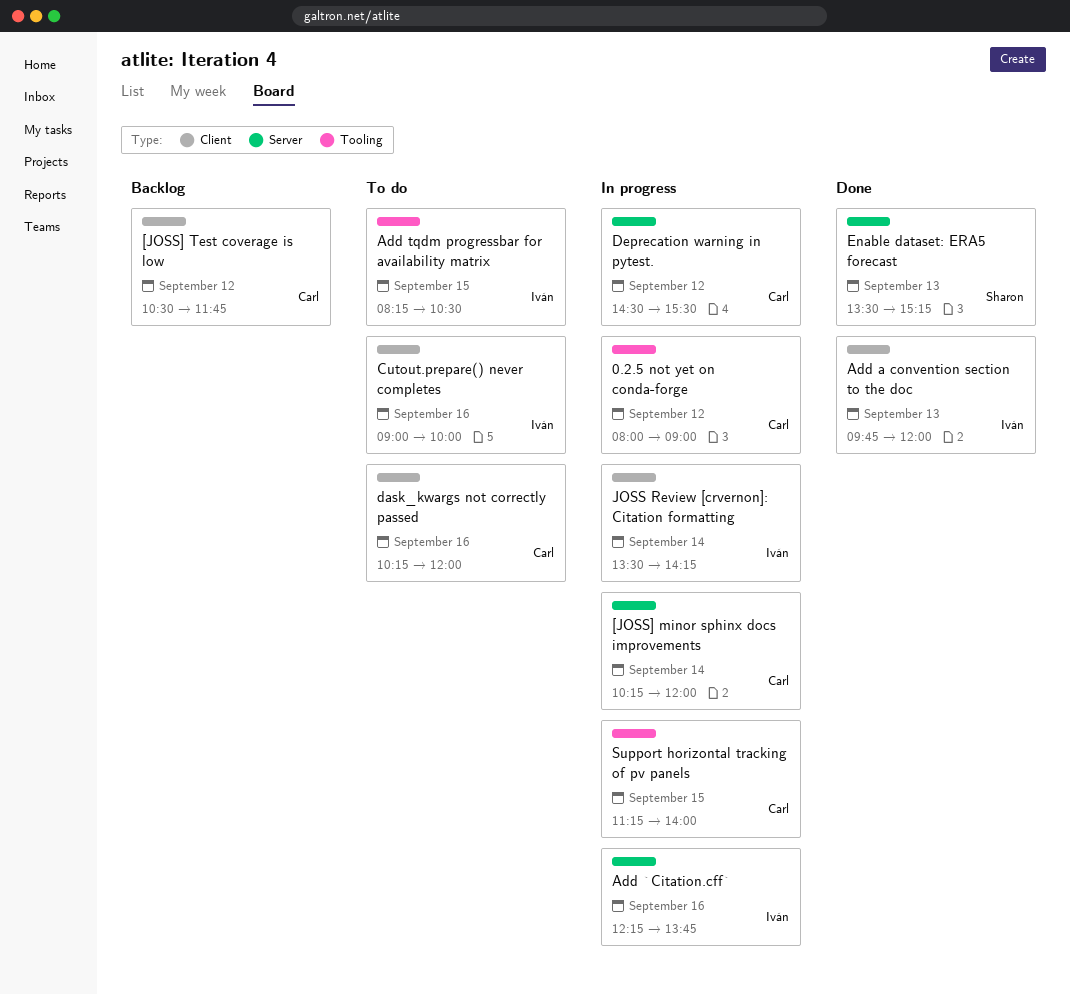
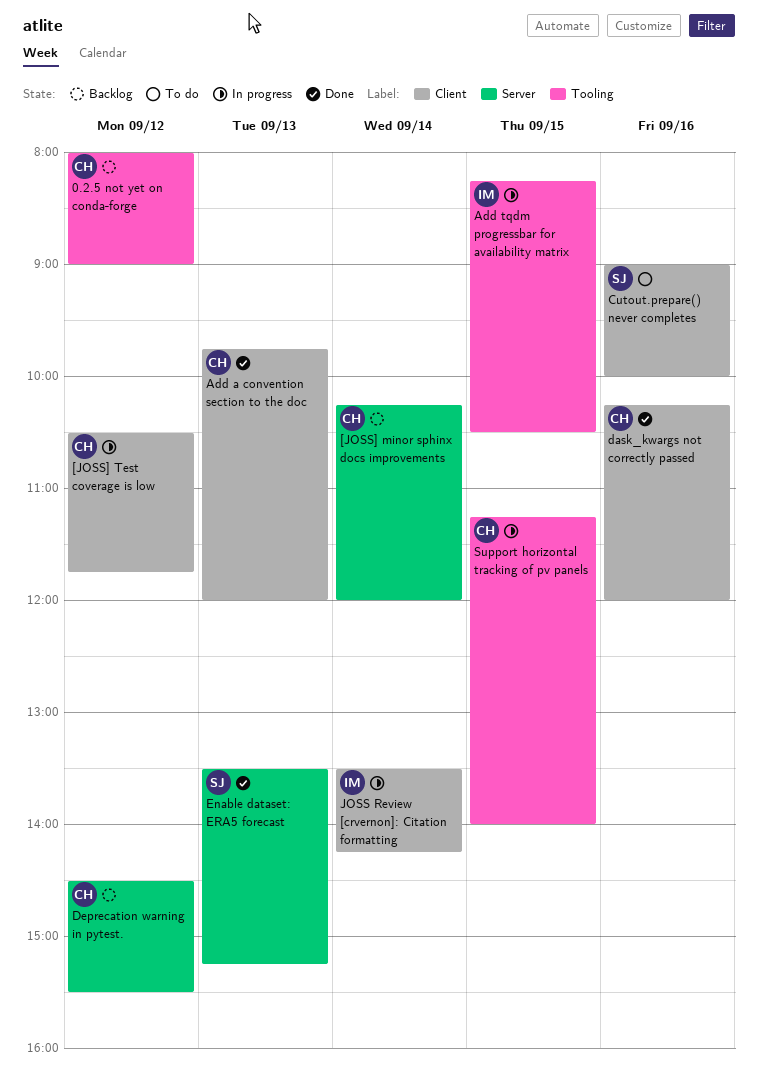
0.2.5 not yet on conda-forge, status: In progress -> Backlog
[JOSS] minor sphinx docs improvements, status: In progress -> Backlog
[JOSS] Test coverage is low, status: Backlog -> In progress
Add `Citation.cff`: present -> none
Add a convention section to the doc, owner: Iván -> Carl
Add tqdm progressbar for availability matrix, status: To do -> In progress
Cutout.prepare() never completes, owner: Iván -> Sharon
dask_kwargs not correctly passed, status: To do -> Done
Deprecation warning in pytest., status: In progress -> Backlog

